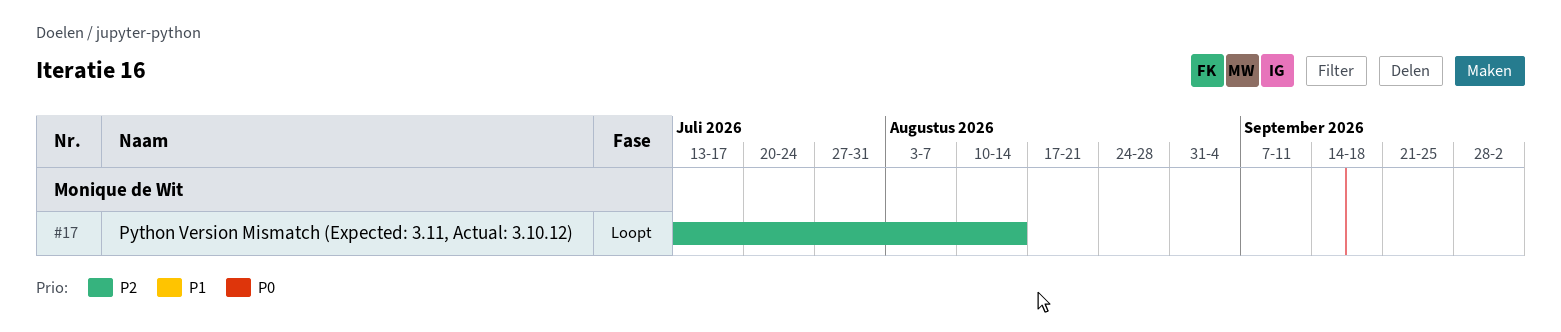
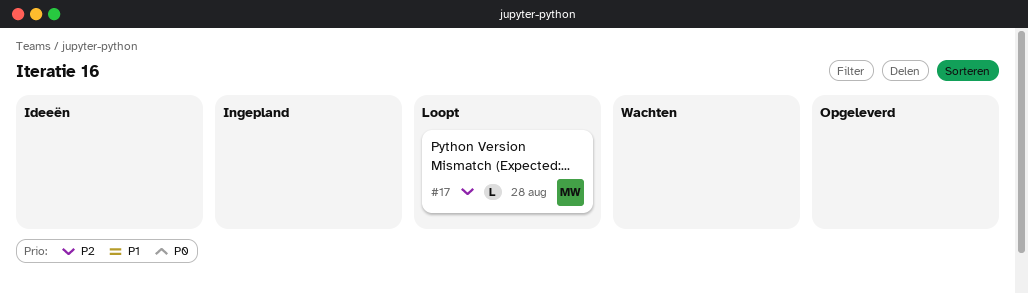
#17, due: Aug 14 -> Aug 28

